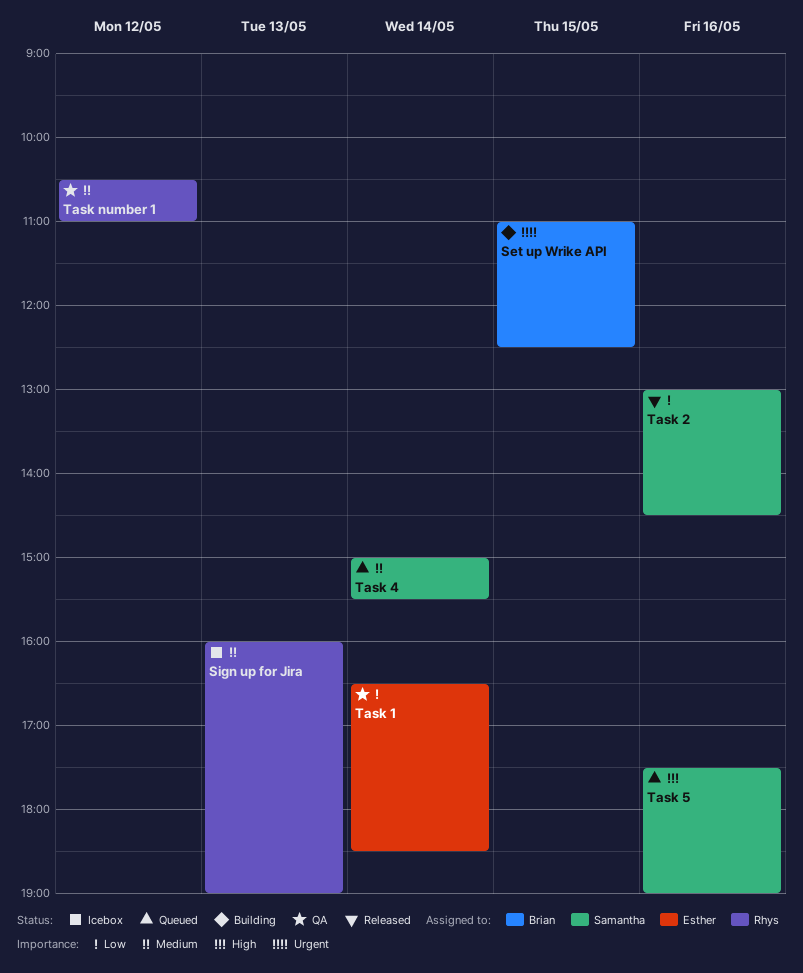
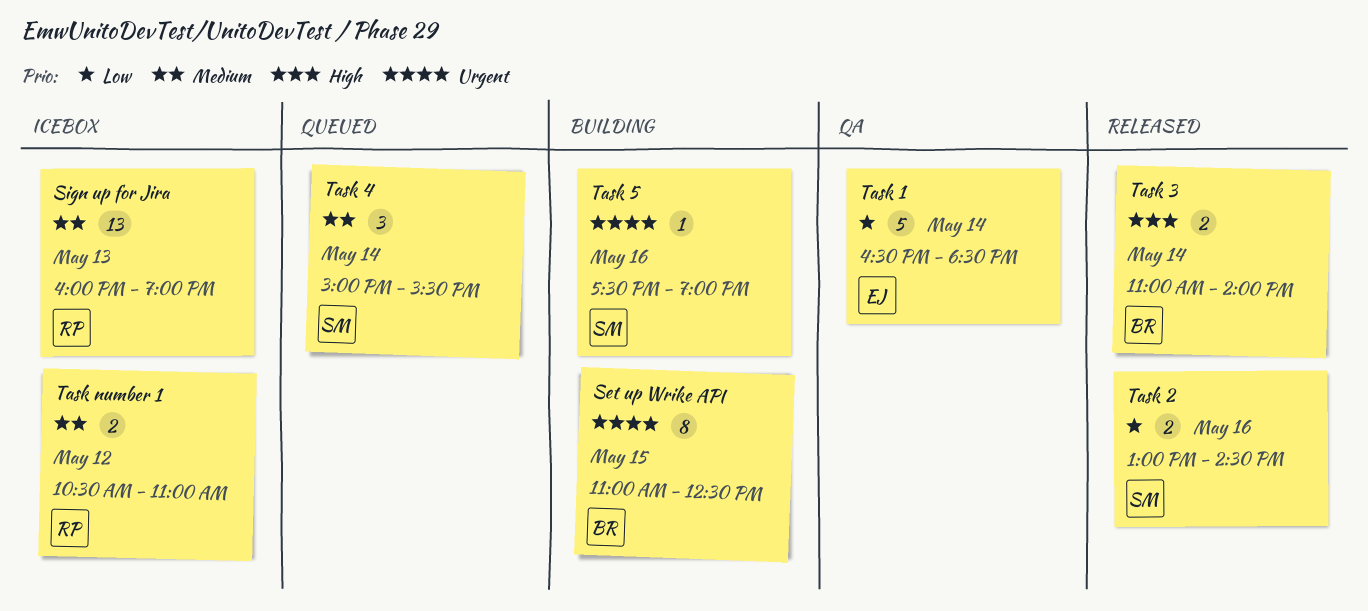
Task 3: none -> present
Task 5, status: Queued -> Building
Task 5, priority: High -> Urgent
Task number 1, status: QA -> Icebox

